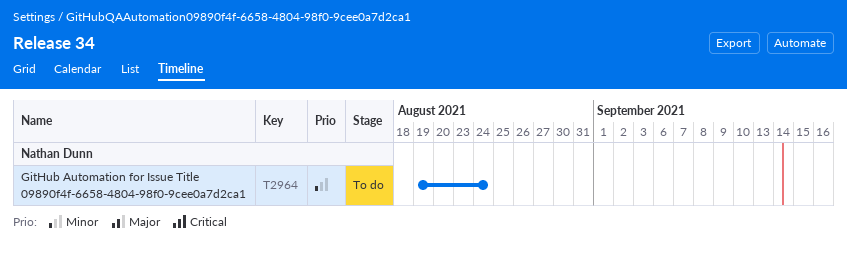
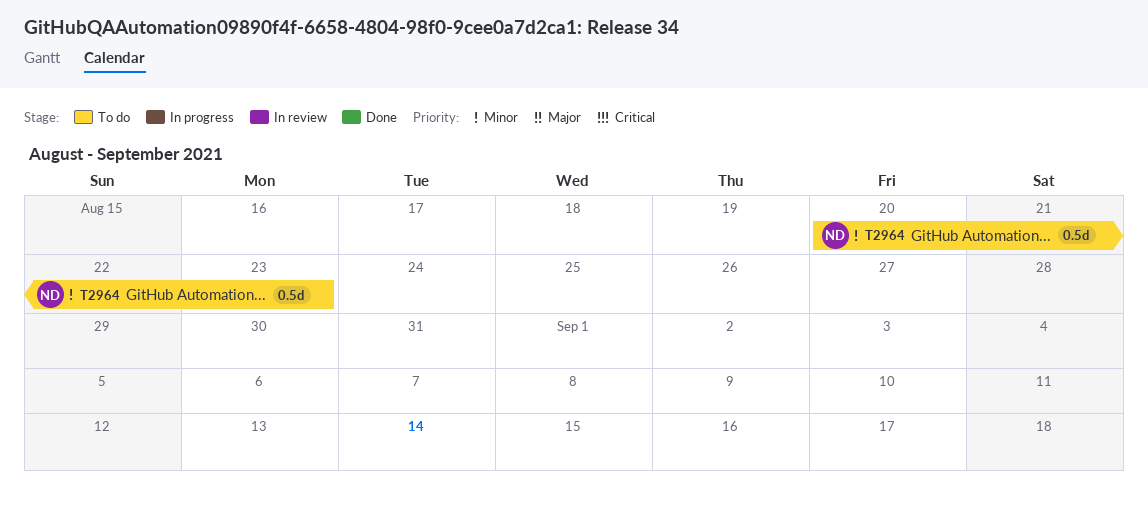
T2964, start: Aug 19 -> Aug 20
T2964, due: Aug 24 -> Aug 23

